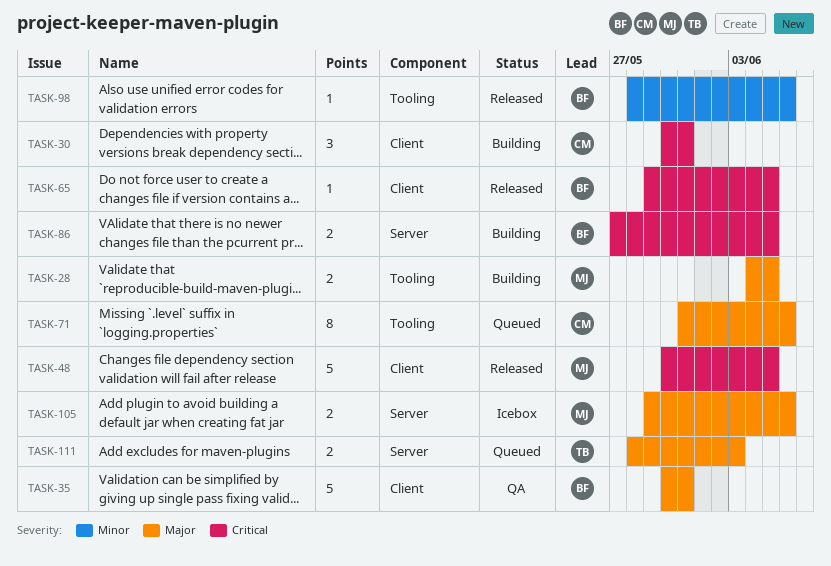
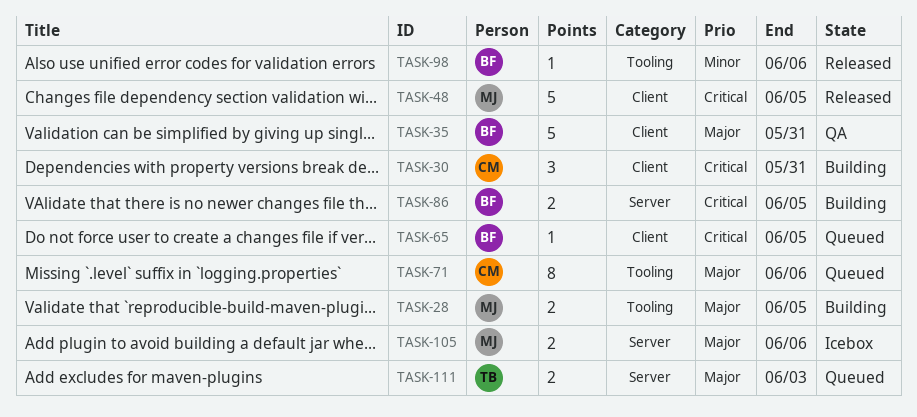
TASK-65, status: Released -> Queued

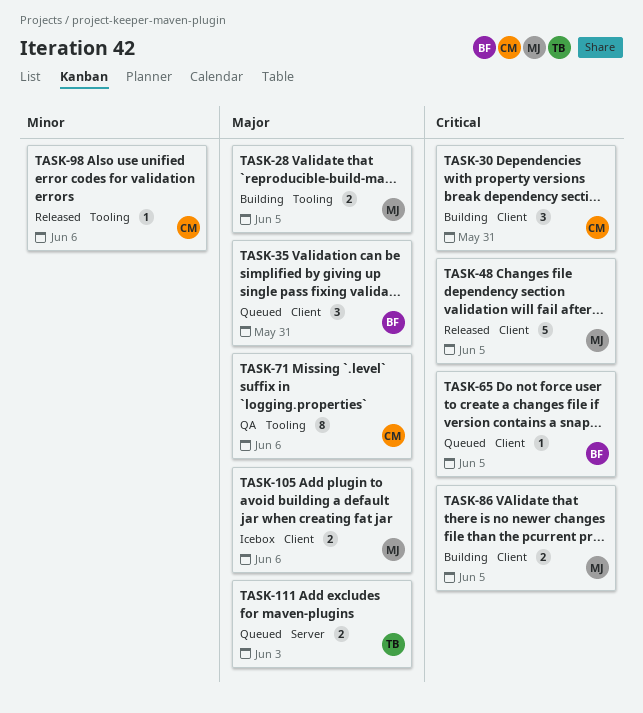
TASK-35, status: QA -> Queued
TASK-35, estimate: 5 -> 3
TASK-71, status: Queued -> QA
TASK-86, owner: BF -> MJ
TASK-86, label: Server -> Client
TASK-98, owner: BF -> CM
TASK-105, label: Server -> Client

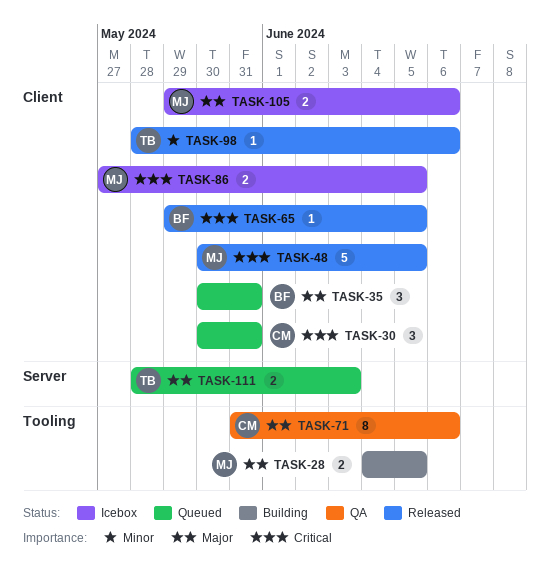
TASK-30, status: Building -> Queued
TASK-65, status: Queued -> Released
TASK-86, status: Building -> Icebox
TASK-98, owner: CM -> TB
TASK-98, label: Tooling -> Client

